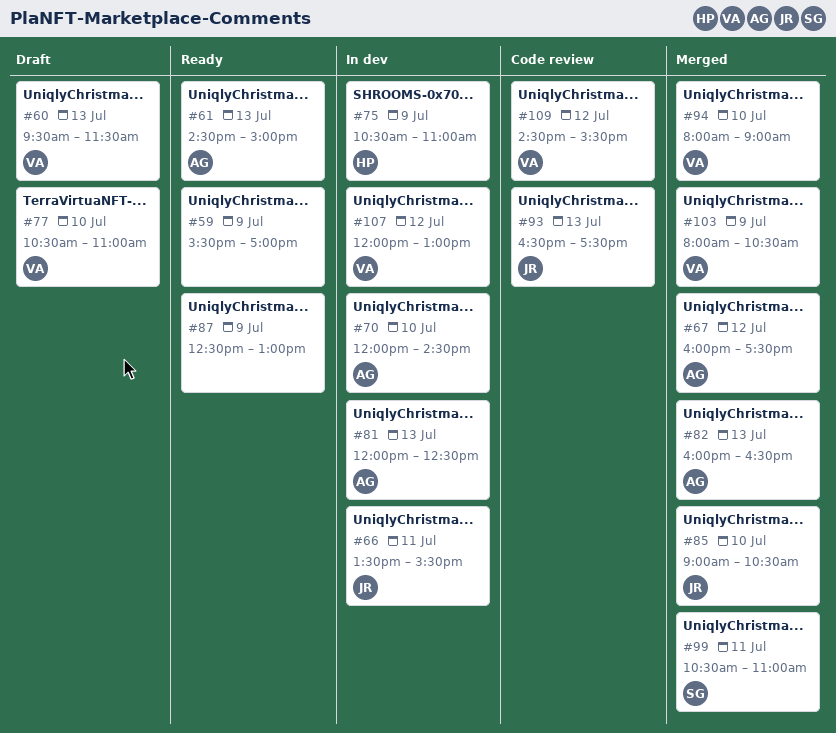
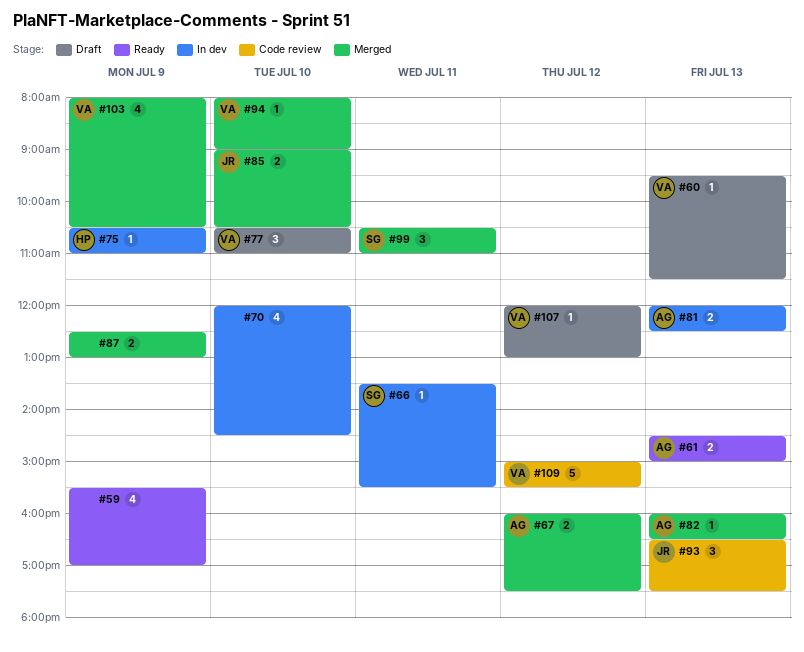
#66, owner: JR -> SG
#70, owner: AG -> none
#87, status: Ready -> Merged
#107, status: In dev -> Draft
#109, begins: 14:30 -> 15:00

